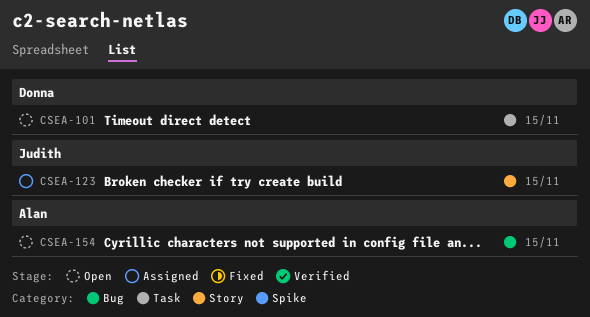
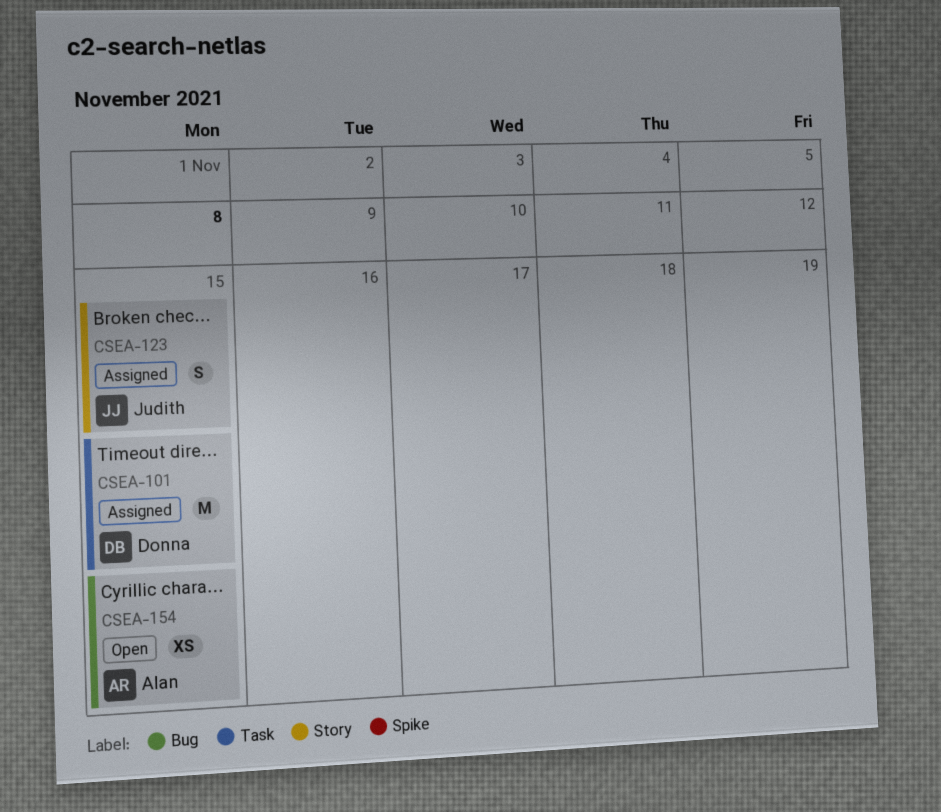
CSEA-101, status: Open -> Assigned

